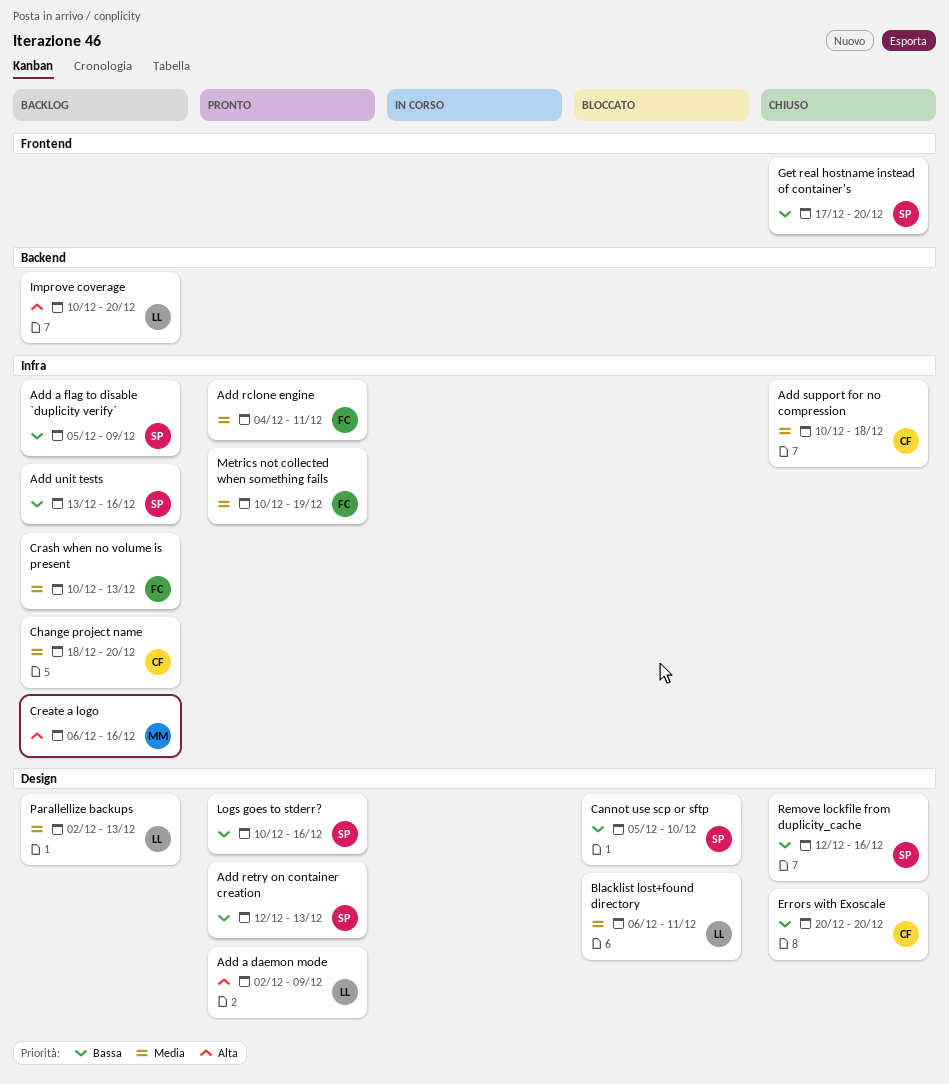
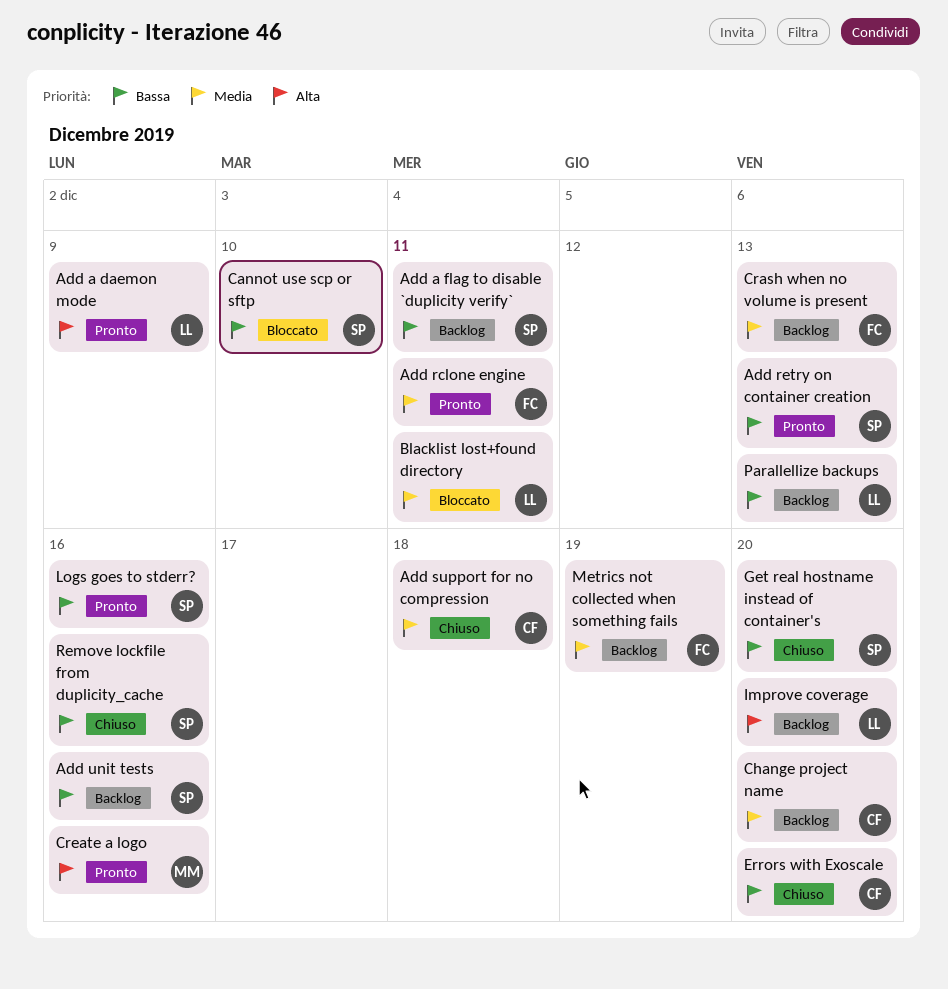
Add a flag to disable `duplicity verify`, due: Dec 9 -> Dec 11
Create a logo, status: Backlog -> Pronto
Metrics not collected when something fails, status: Pronto -> Backlog
Parallellize backups, priority: Media -> Bassa

